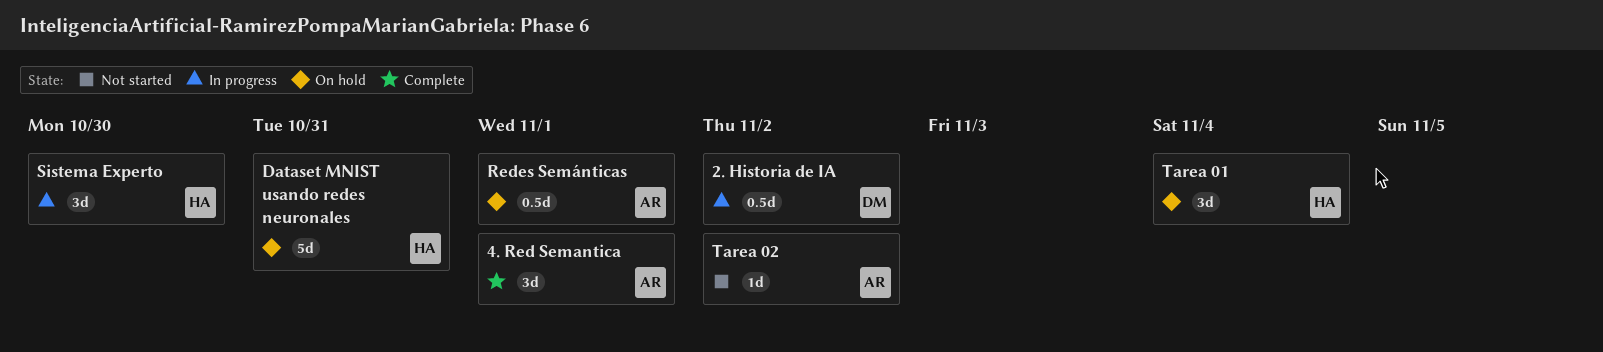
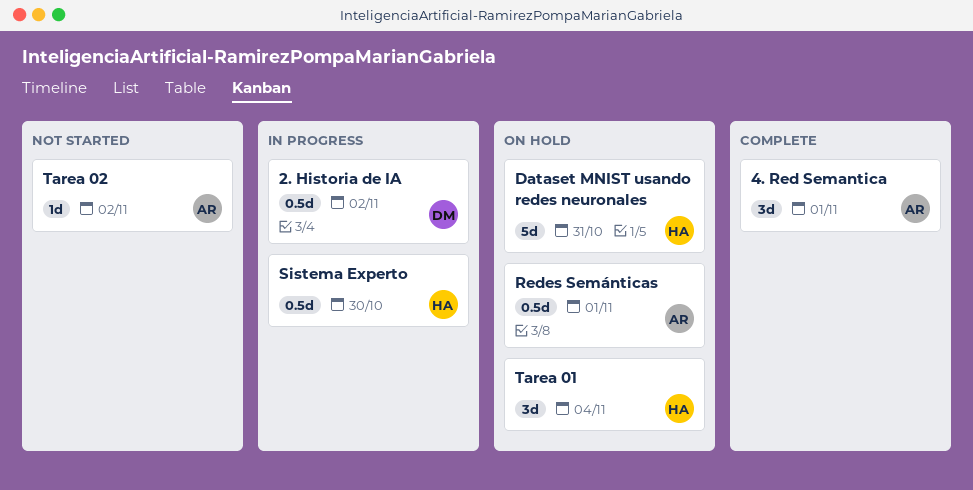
Sistema Experto, estimate: 3d -> 0.5d

